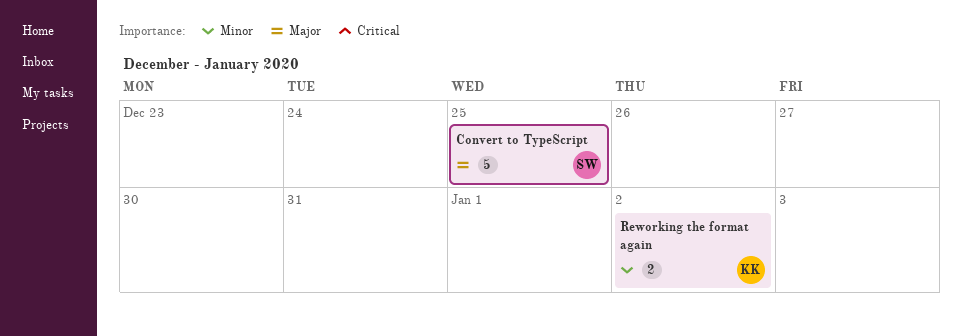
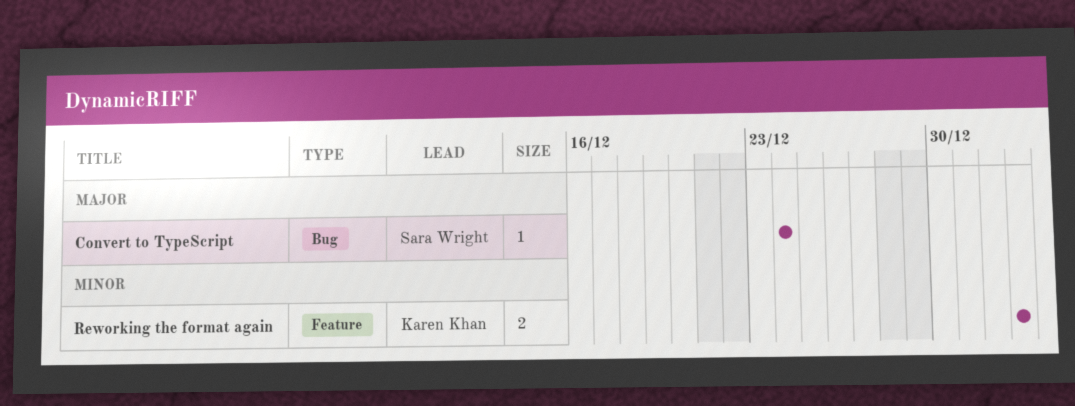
Convert to TypeScript, estimate: 5 -> 1
Convert to TypeScript, due: Dec 25 -> Dec 24

